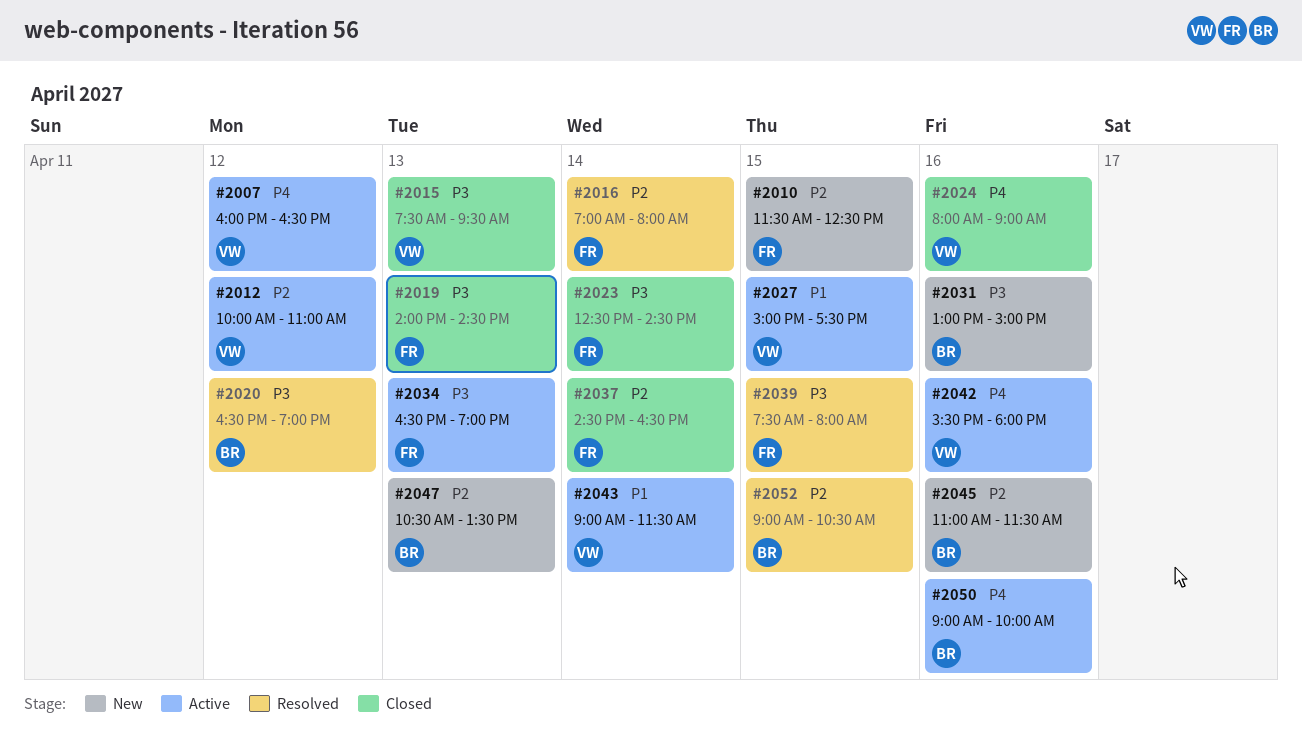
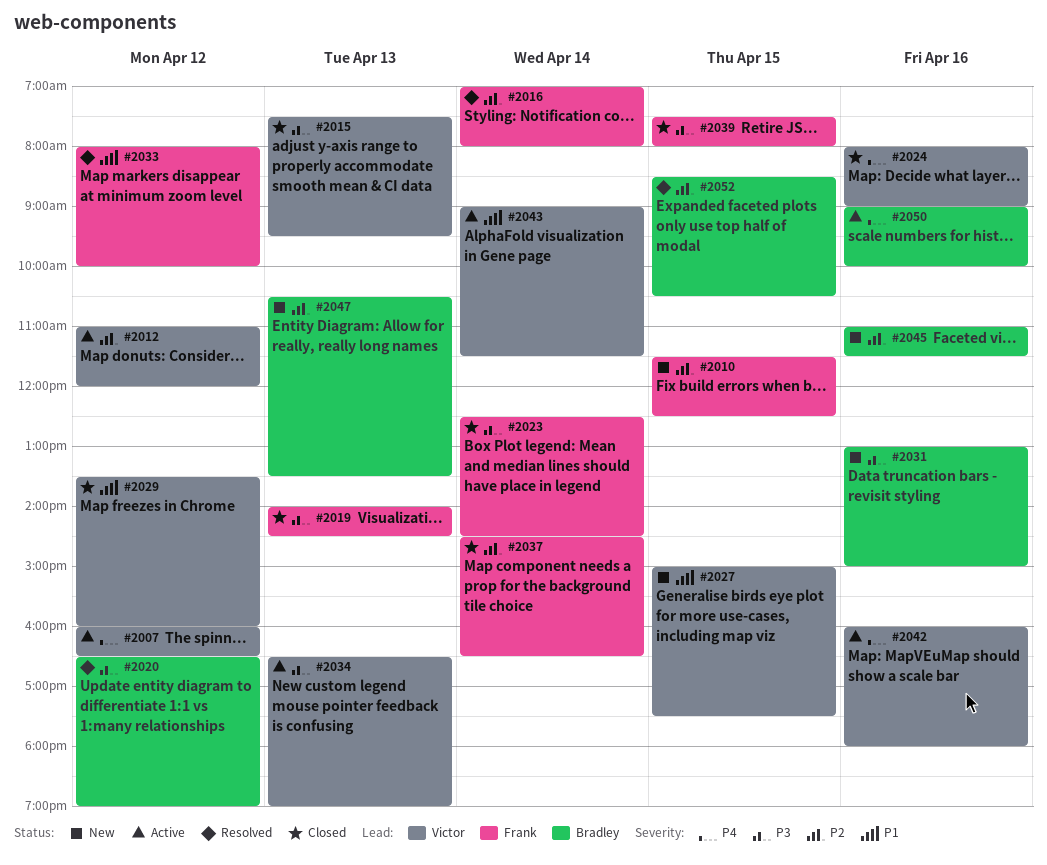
#2012, begins: 10:00 -> 11:00
#2012, ends: 11:00 -> 12:00
#2027, status: Active -> New
#2029: none -> present
#2033: none -> present
#2034, owner: Frank -> Victor
#2039, status: Resolved -> Closed
#2042, begins: 15:30 -> 16:00
#2052, begins: 09:00 -> 08:30

